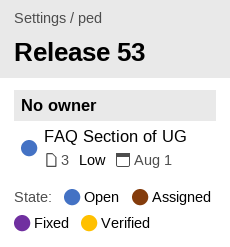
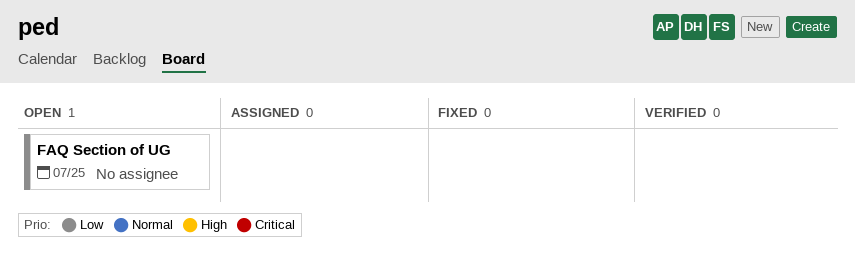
FAQ Section of UG, due: Aug 1 -> Jul 25

